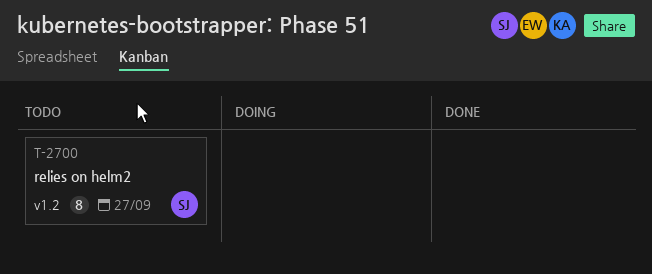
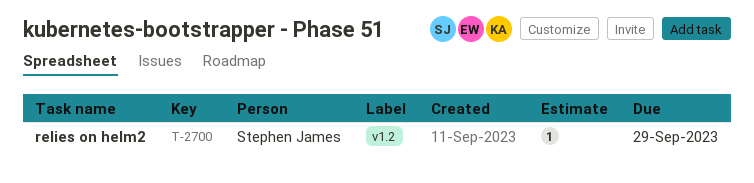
T-2700, estimate: 8 -> 1
T-2700, due: Sep 27 -> Sep 29

